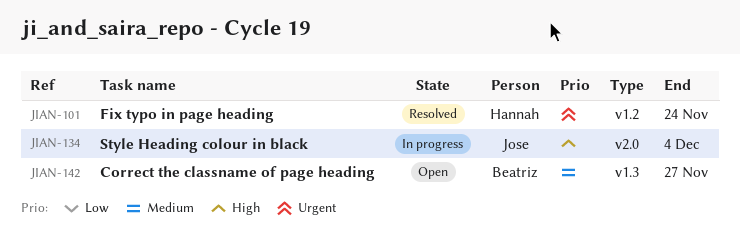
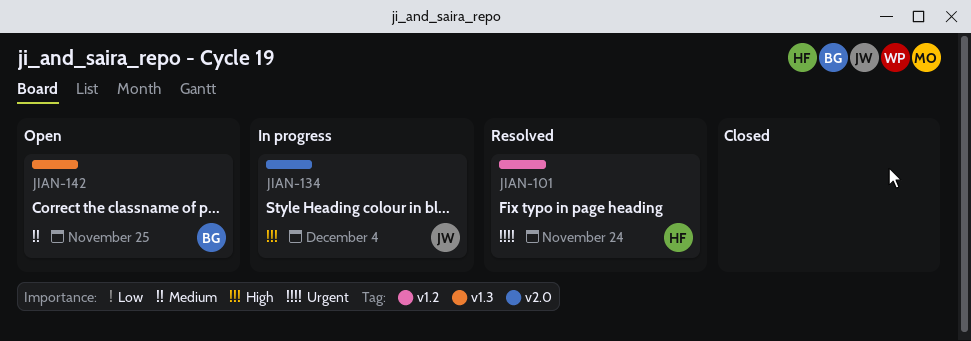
JIAN-142, due: Nov 27 -> Nov 25

